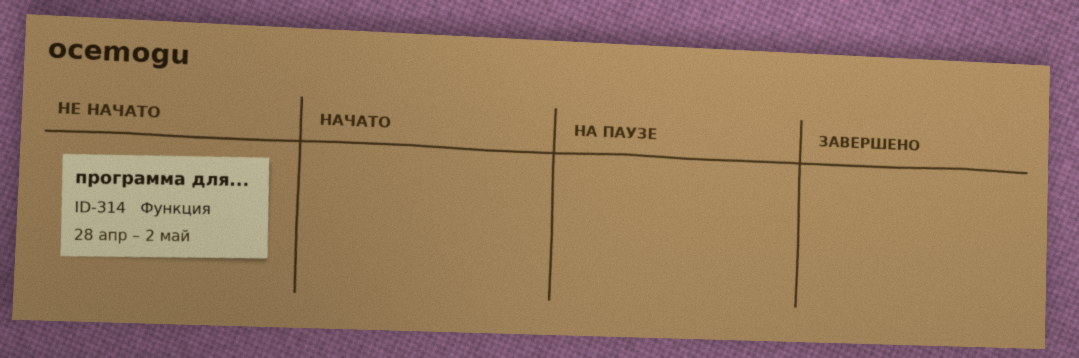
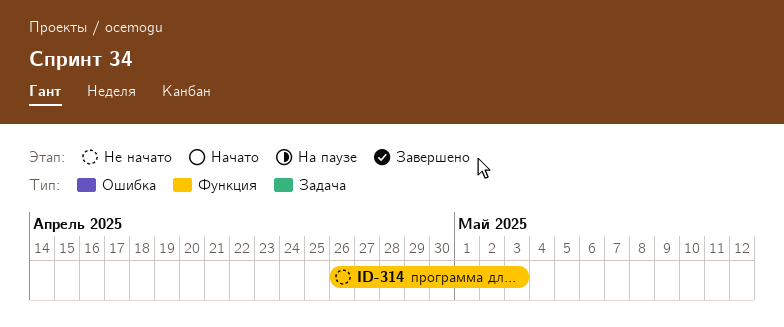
ID-314, start: Apr 28 -> Apr 26
ID-314, due: May 2 -> May 3

